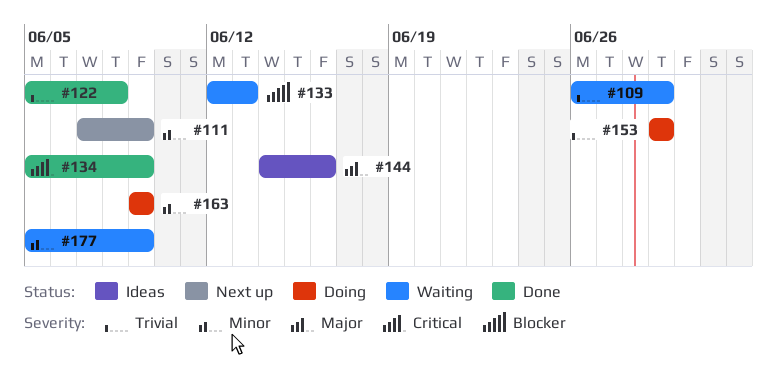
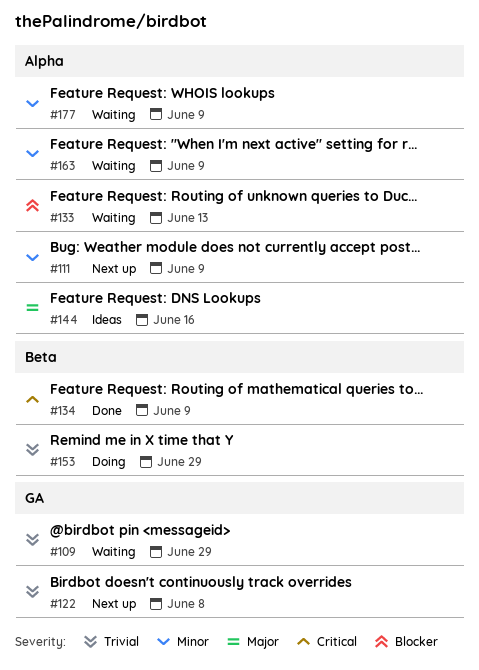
#122, status: Done -> Next up
#163, status: Doing -> Waiting

